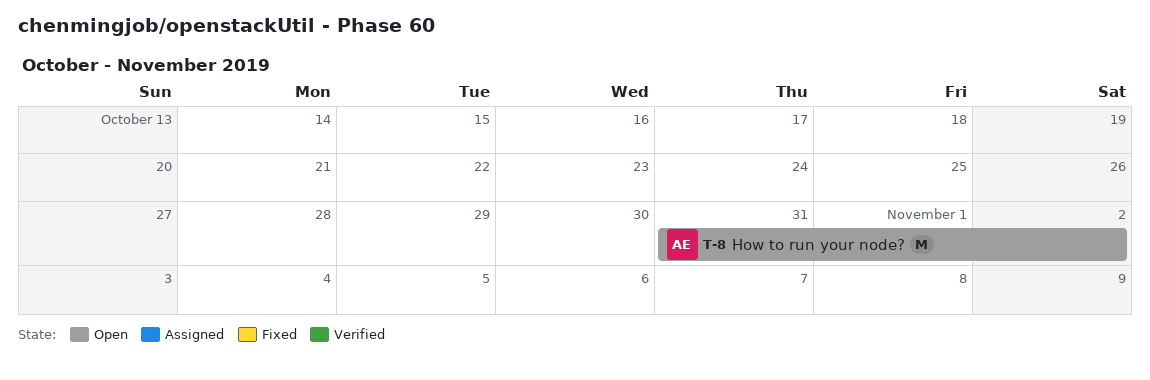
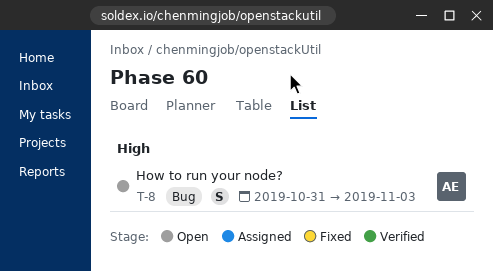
T-8, estimate: M -> S
T-8, due: Nov 2 -> Nov 3

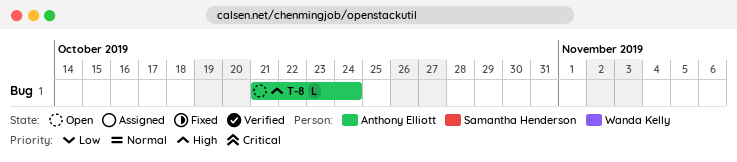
T-8, estimate: S -> L
T-8, start: Oct 31 -> Oct 21
T-8, due: Nov 3 -> Oct 24

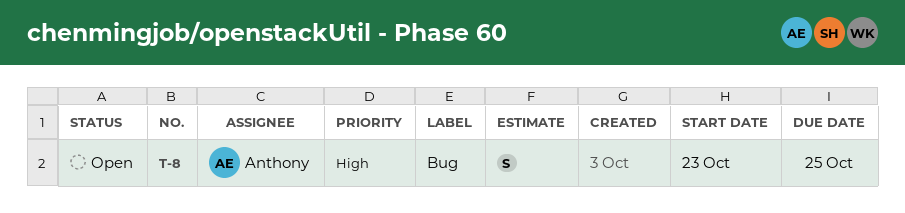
T-8, estimate: L -> S
T-8, start: Oct 21 -> Oct 23
T-8, due: Oct 24 -> Oct 25

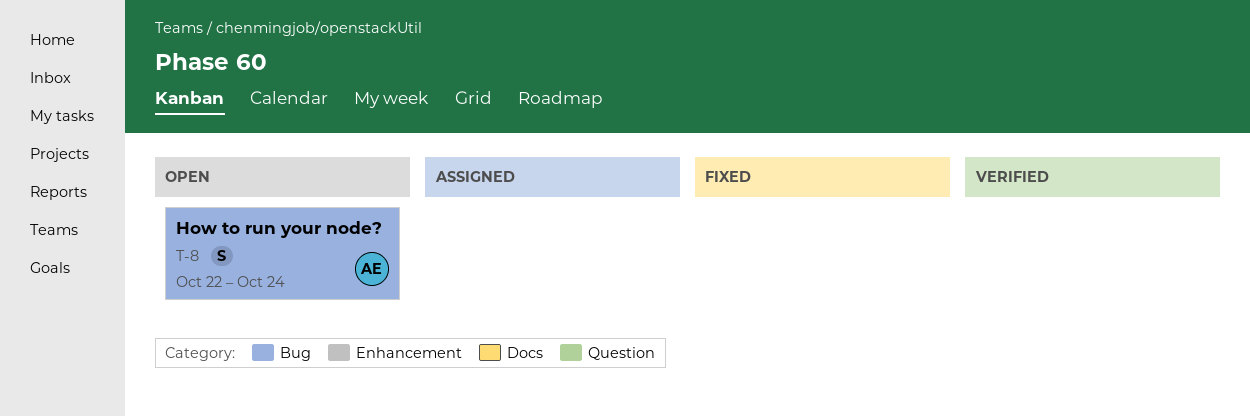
T-8, start: Oct 23 -> Oct 22
T-8, due: Oct 25 -> Oct 24

